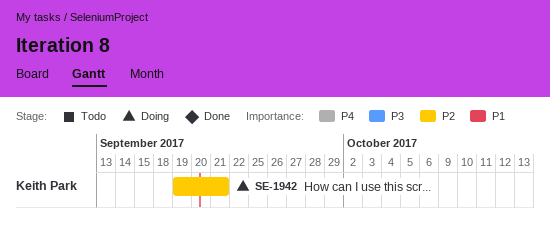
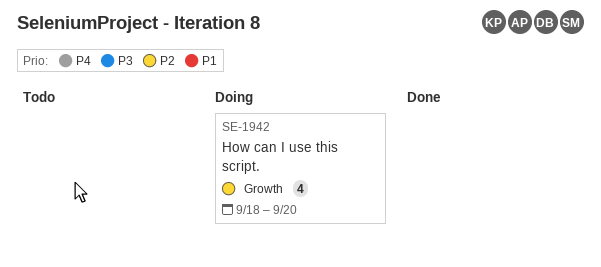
SE-1942, start: Sep 19 -> Sep 18
SE-1942, due: Sep 21 -> Sep 20

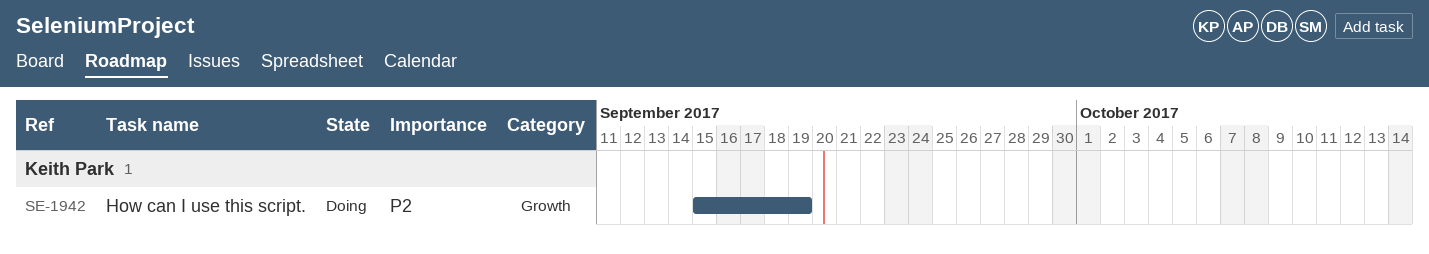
SE-1942, start: Sep 18 -> Sep 15
SE-1942, due: Sep 20 -> Sep 19

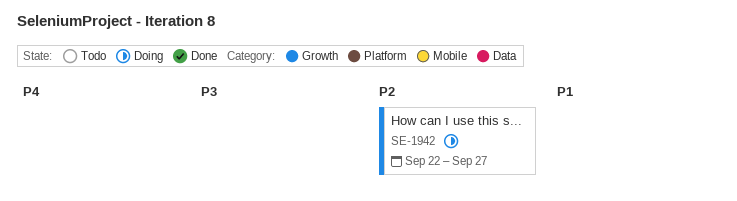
SE-1942, start: Sep 15 -> Sep 22
SE-1942, due: Sep 19 -> Sep 27

